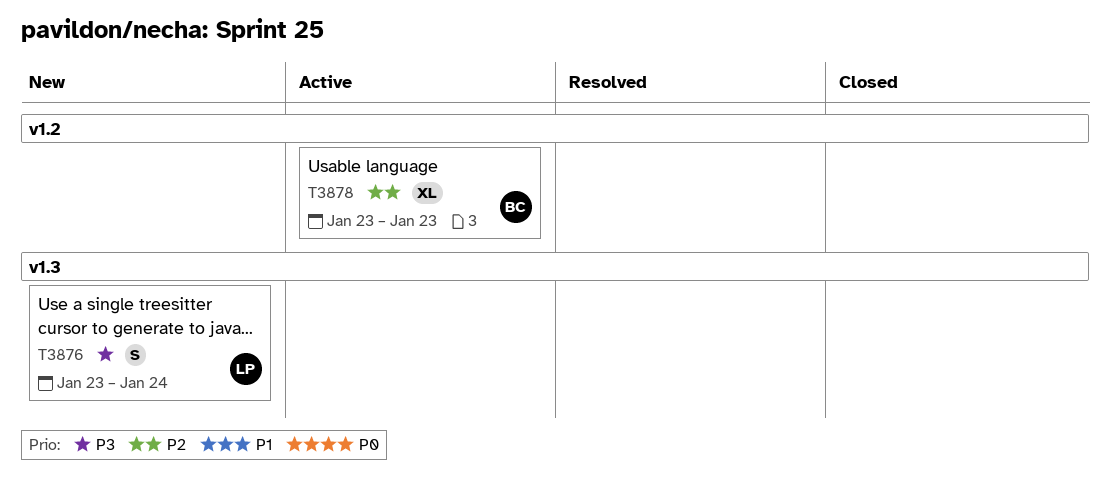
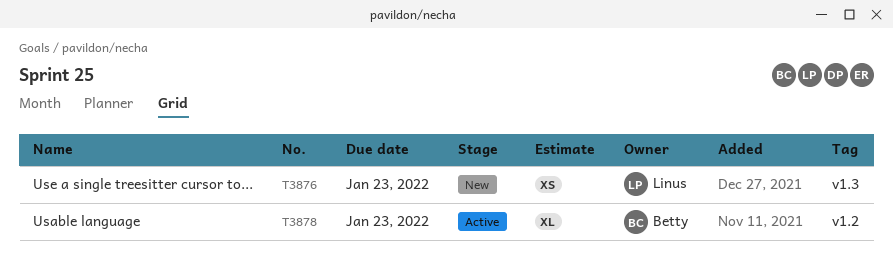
T3876, estimate: S -> XS
T3876, due: Jan 24 -> Jan 23

